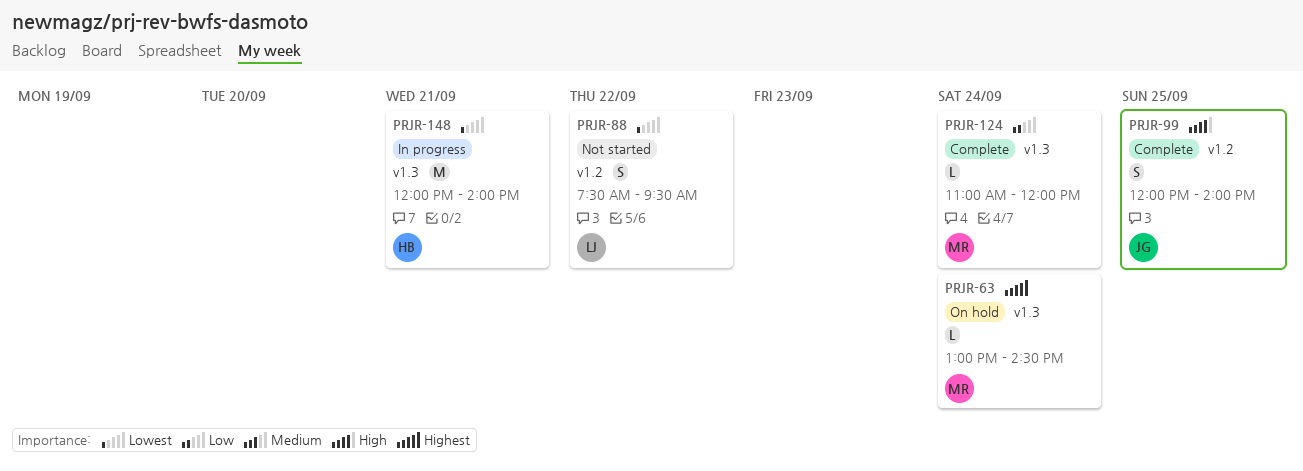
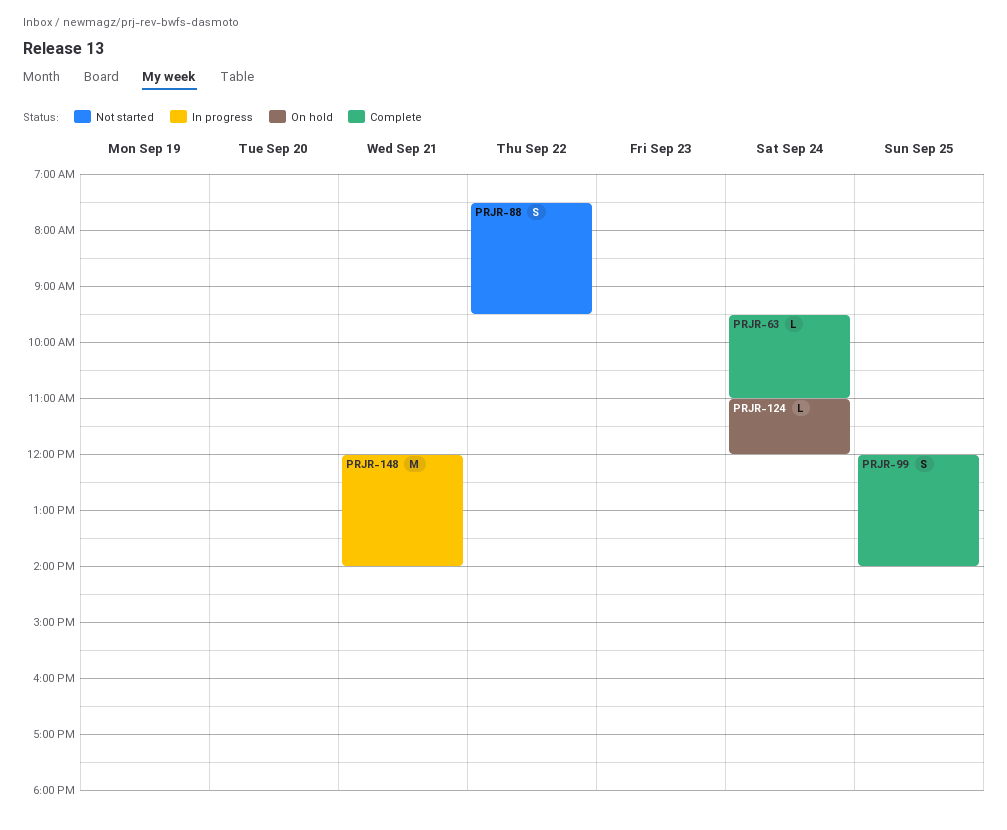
PRJR-63, status: On hold -> Complete
PRJR-63, begins: 13:00 -> 09:30
PRJR-63, ends: 14:30 -> 11:00
PRJR-124, status: Complete -> On hold

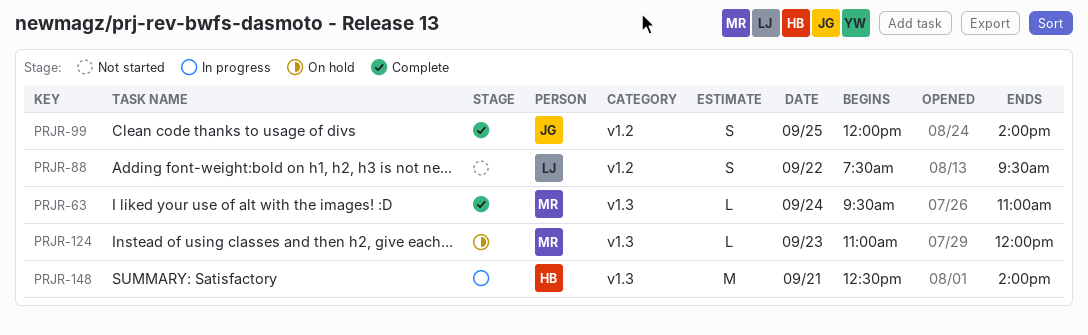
PRJR-124, day: Sep 24 -> Sep 23
PRJR-148, begins: 12:00 -> 12:30

